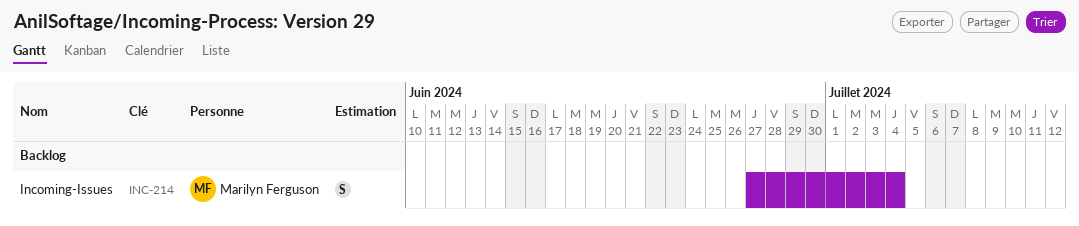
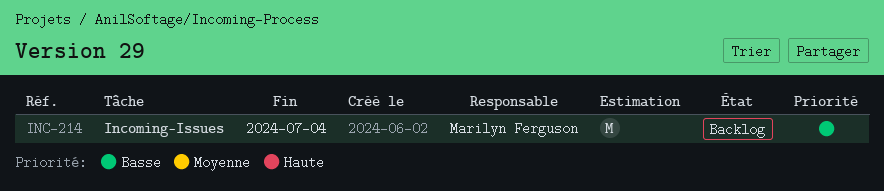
INC-214, estimate: S -> M

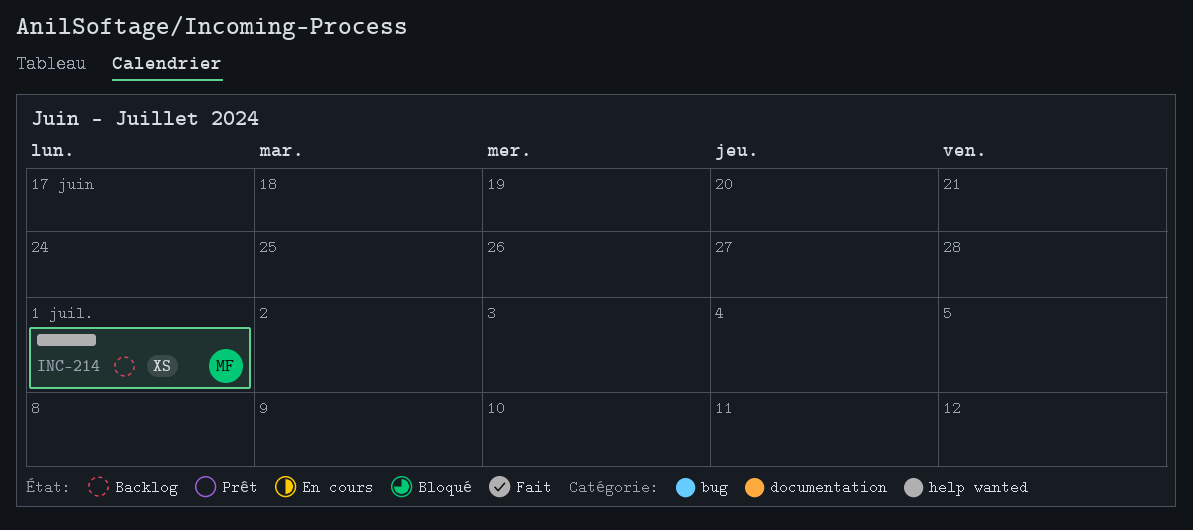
INC-214, estimate: M -> XS
INC-214, due: Jul 4 -> Jul 1

